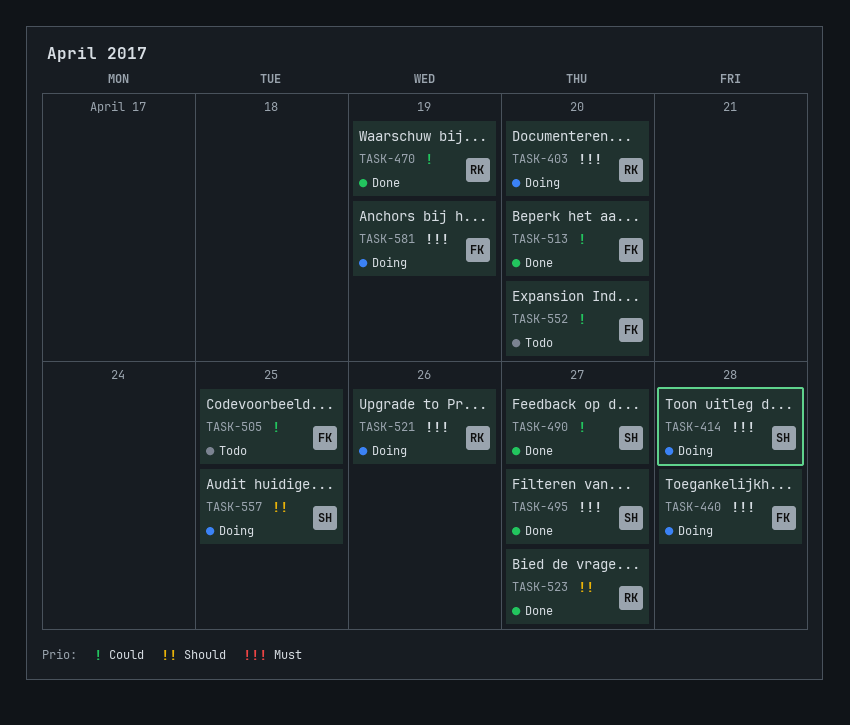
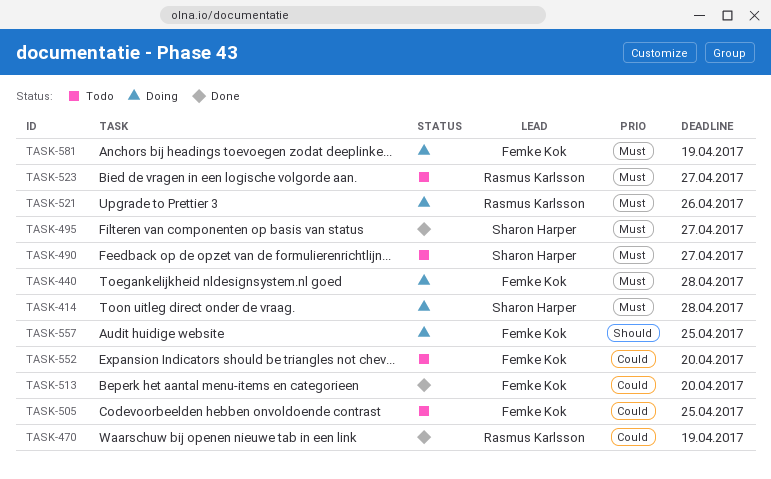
TASK-403: present -> none
TASK-490, status: Done -> Todo
TASK-490, priority: Could -> Must
TASK-523, status: Done -> Todo
TASK-523, priority: Should -> Must
TASK-557, owner: Sharon Harper -> Femke Kok

